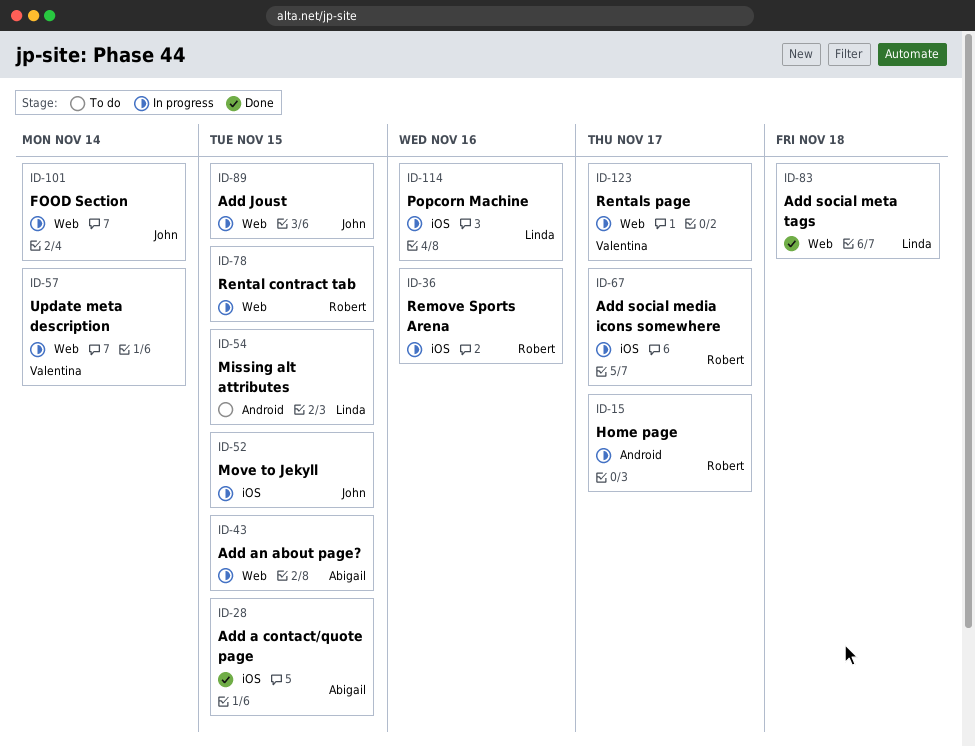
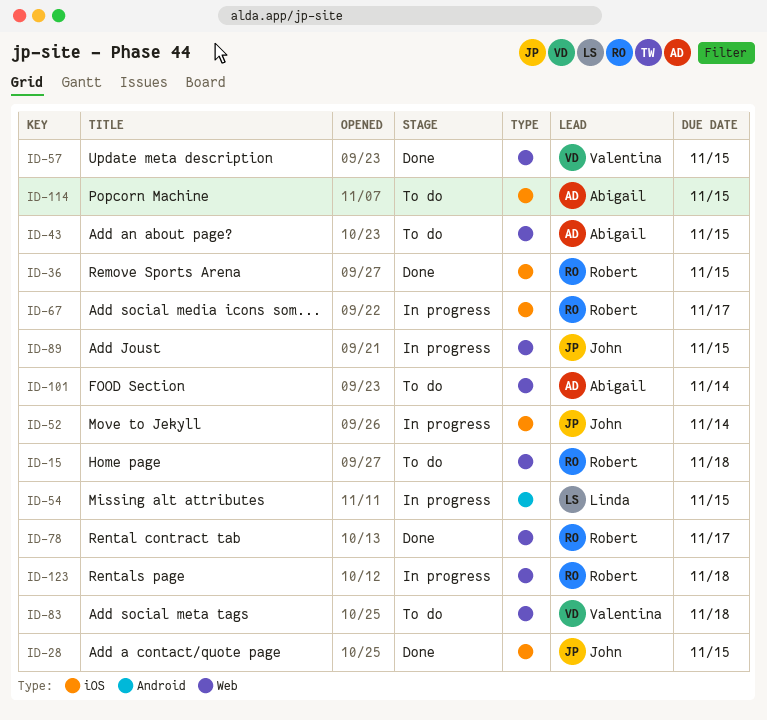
ID-15, status: In progress -> To do
ID-15, label: Android -> Web
ID-15, due: Nov 17 -> Nov 18
ID-28, owner: Abigail -> John
ID-36, status: In progress -> Done
ID-36, due: Nov 16 -> Nov 15
ID-43, status: In progress -> To do
ID-52, due: Nov 15 -> Nov 14
ID-54, status: To do -> In progress
ID-57, status: In progress -> Done
ID-57, due: Nov 14 -> Nov 15
ID-78, status: In progress -> Done
ID-78, due: Nov 15 -> Nov 17
ID-83, status: Done -> To do
ID-83, owner: Linda -> Valentina
ID-101, status: In progress -> To do
ID-101, owner: John -> Abigail
ID-114, status: In progress -> To do
ID-114, owner: Linda -> Abigail
ID-114, due: Nov 16 -> Nov 15
ID-123, owner: Valentina -> Robert
ID-123, due: Nov 17 -> Nov 18

